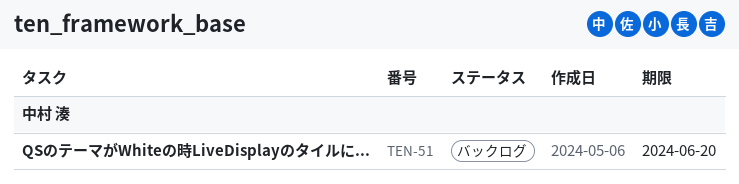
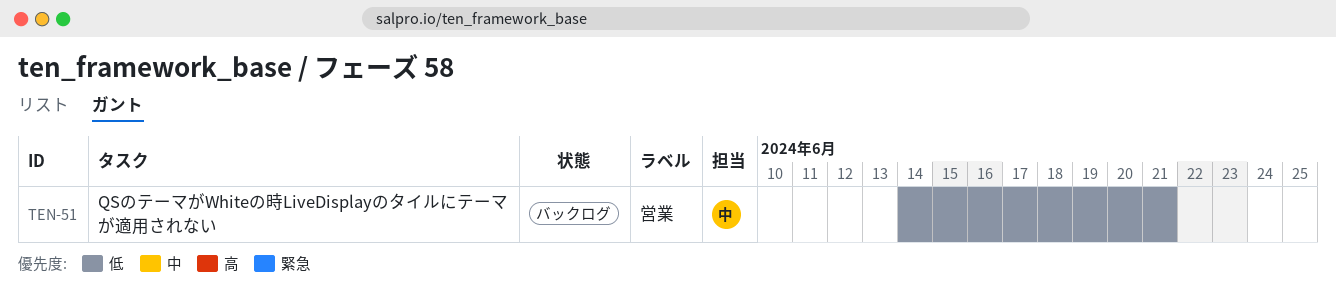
TEN-51, due: Jun 20 -> Jun 21

